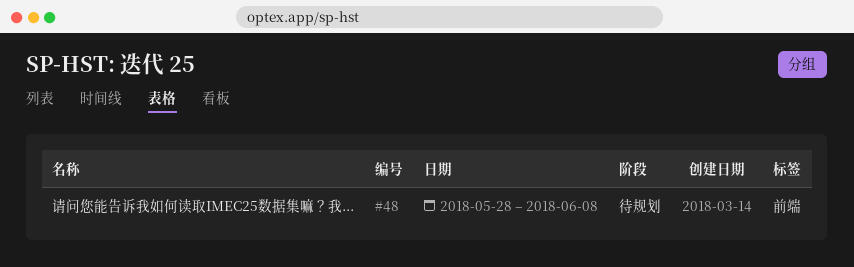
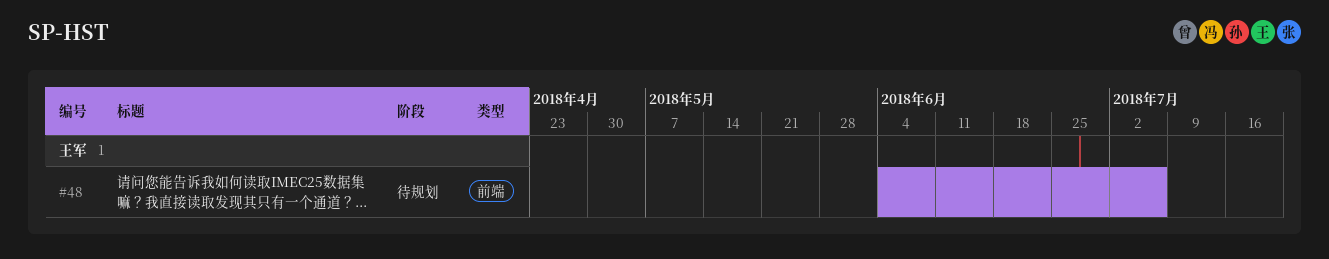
#48, start: May 28 -> Jun 4
#48, due: Jun 8 -> Jul 6

